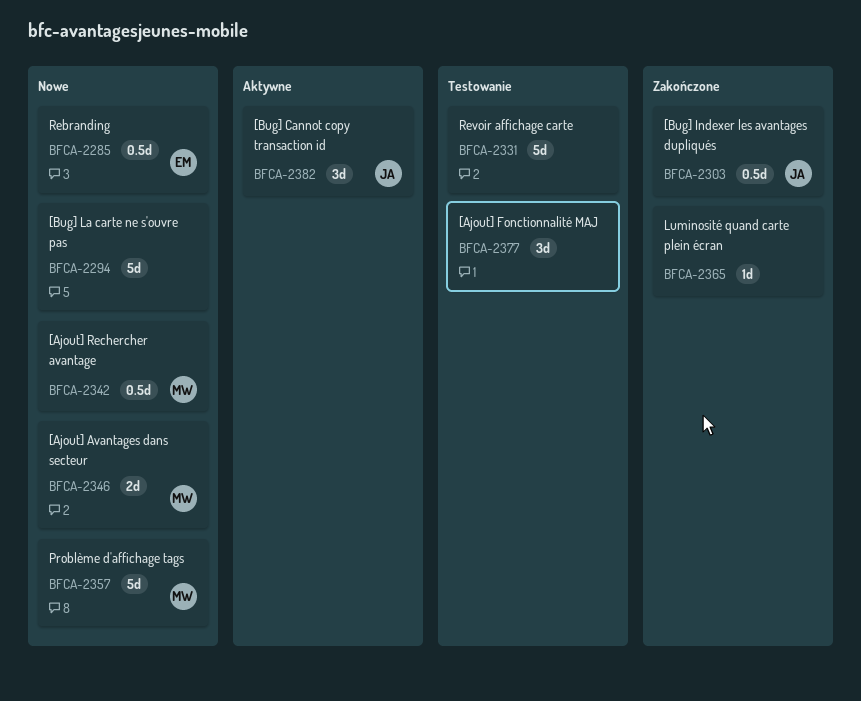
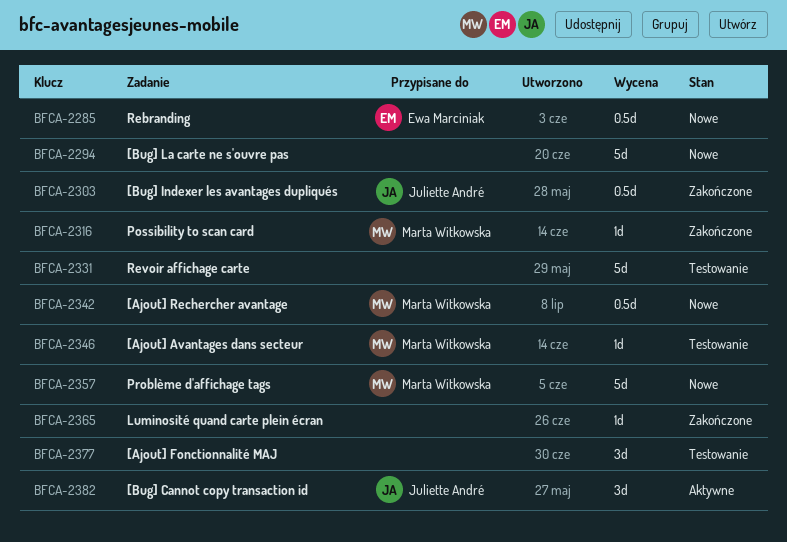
BFCA-2316: none -> present
BFCA-2346, status: Nowe -> Testowanie
BFCA-2346, estimate: 2d -> 1d

